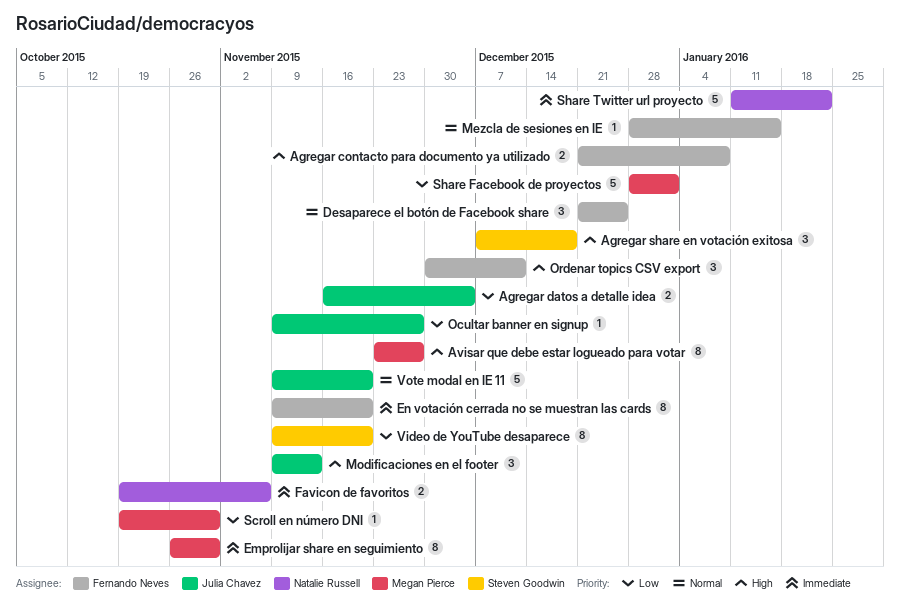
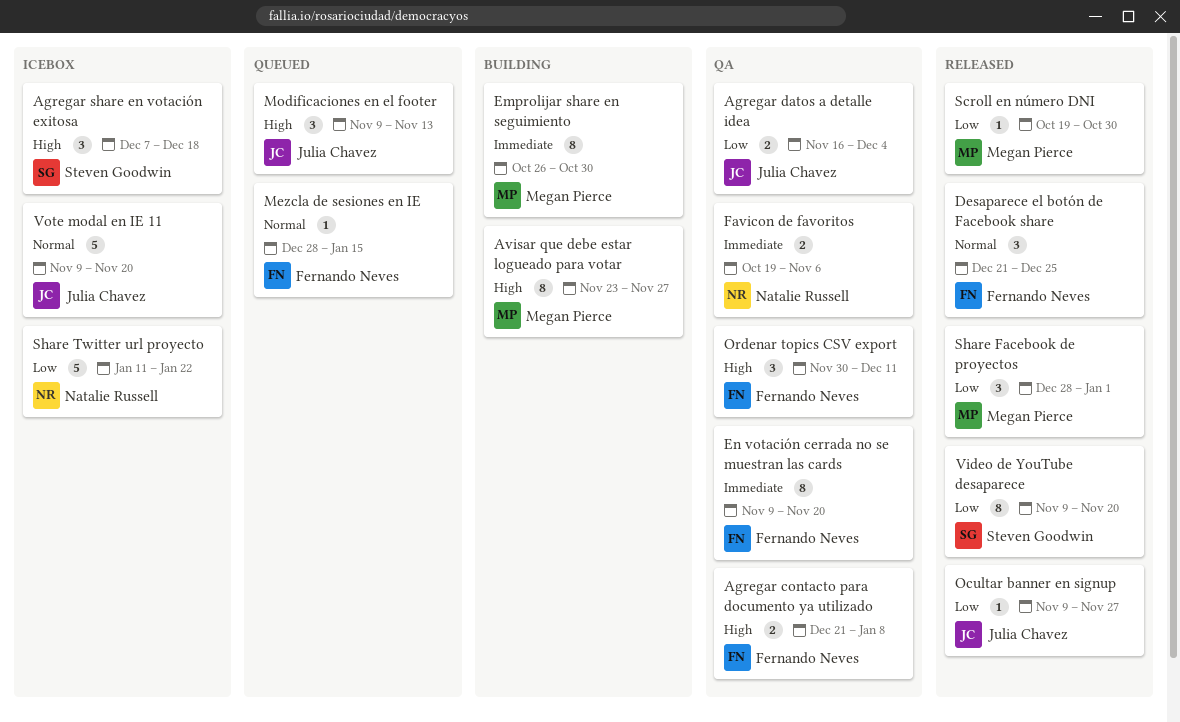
Share Facebook de proyectos, estimate: 5 -> 3
Share Twitter url proyecto, priority: Immediate -> Low

